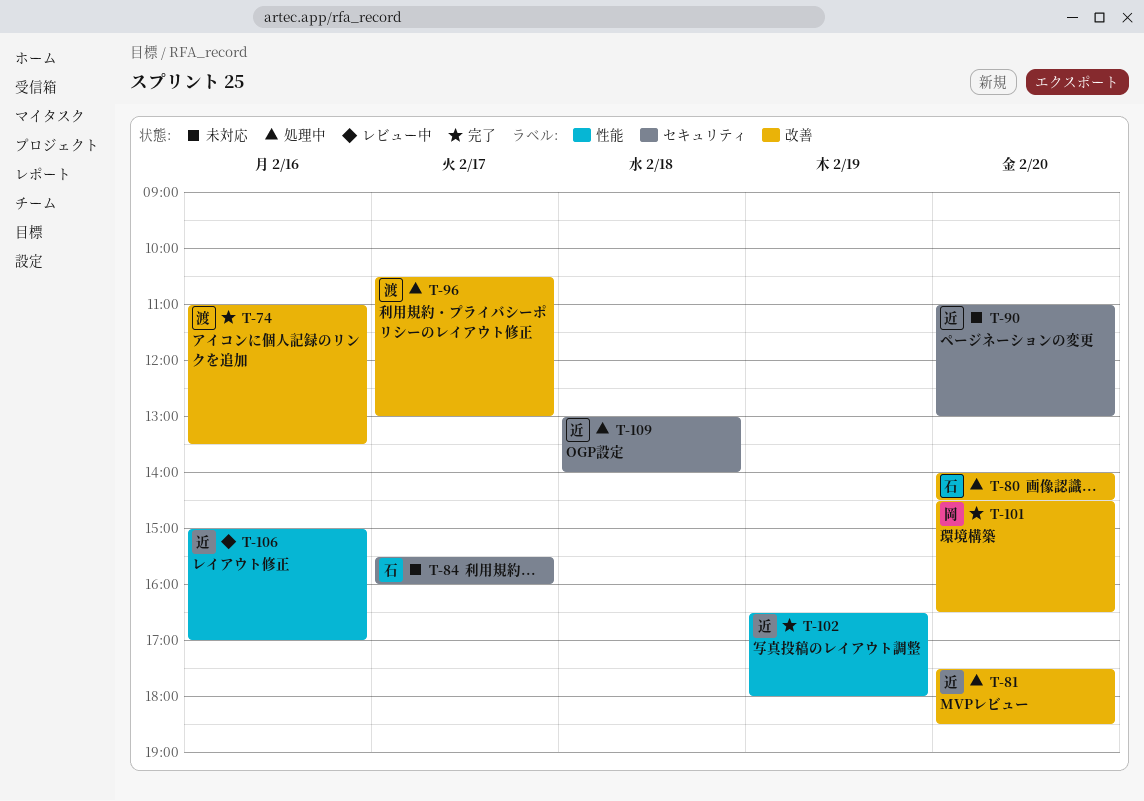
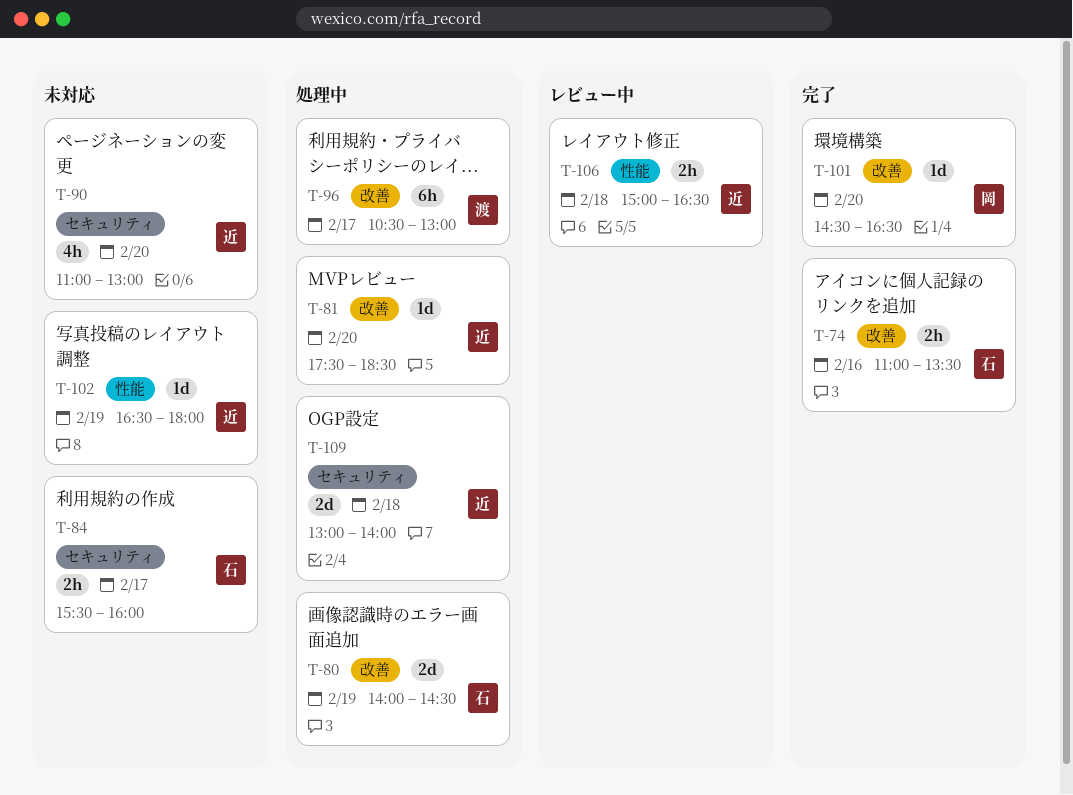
T-74, owner: 渡 -> 石
T-80, day: Feb 20 -> Feb 19
T-102, status: 完了 -> 未対応
T-106, day: Feb 16 -> Feb 18
T-106, ends: 17:00 -> 16:30

